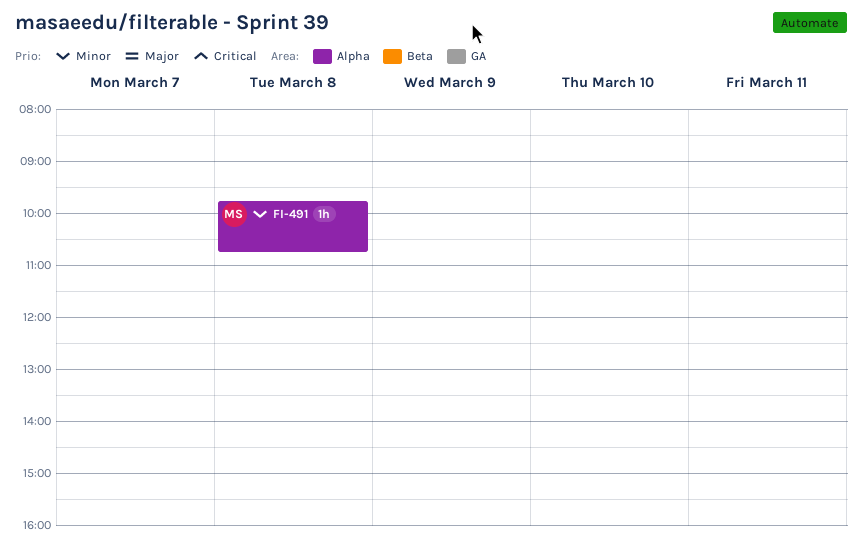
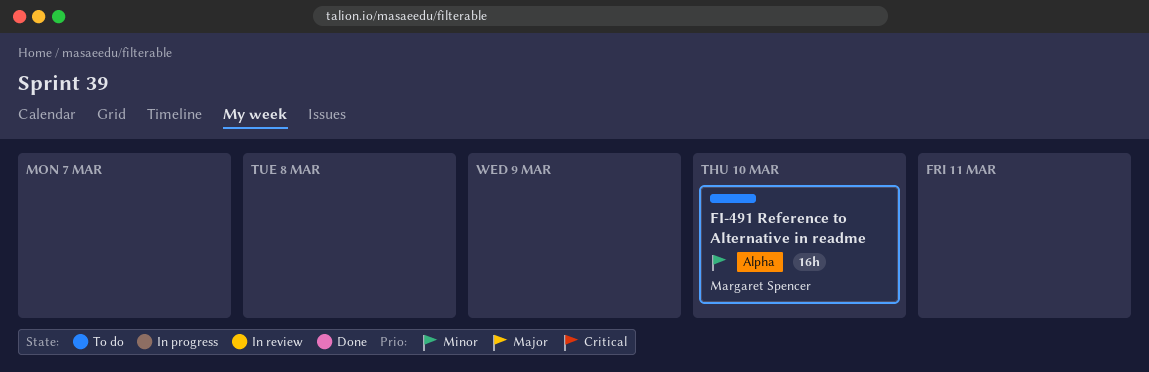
FI-491, estimate: 1h -> 16h
FI-491, day: Mar 8 -> Mar 10

